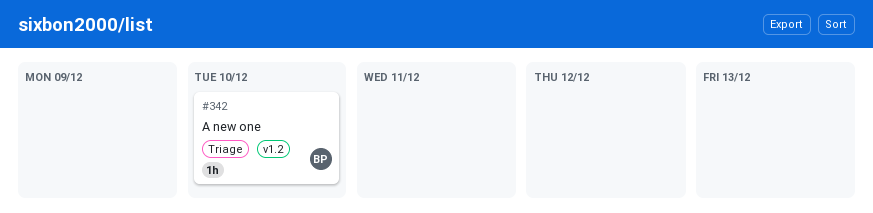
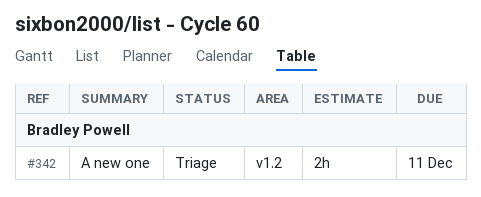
#342, estimate: 1h -> 2h
#342, due: Dec 10 -> Dec 11

